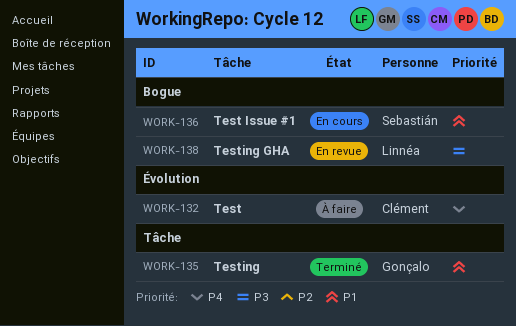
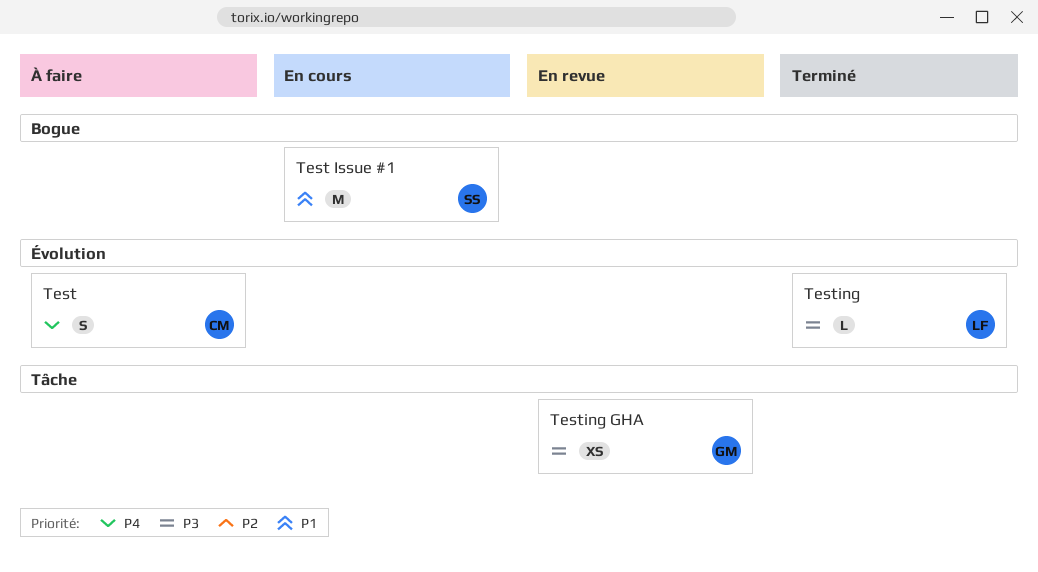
Testing, owner: Gonçalo -> Linnéa
Testing, priority: P1 -> P3
Testing, label: Tâche -> Évolution
Testing GHA, owner: Linnéa -> Gonçalo
Testing GHA, label: Bogue -> Tâche

